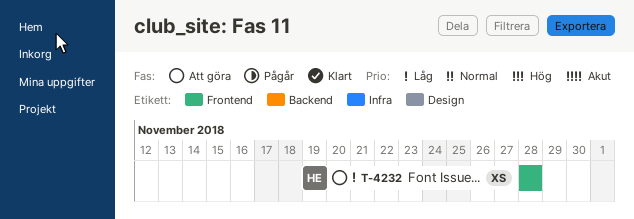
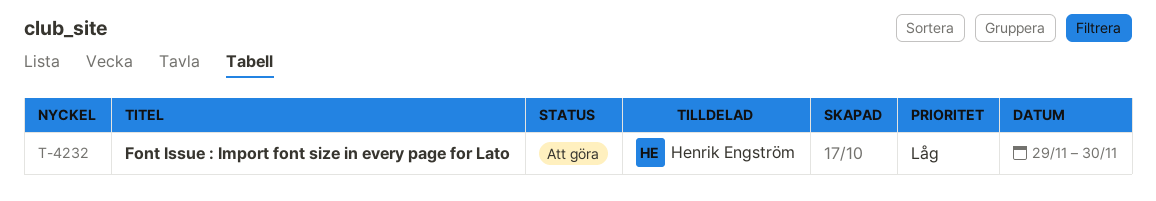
T-4232, start: Nov 28 -> Nov 29
T-4232, due: Nov 28 -> Nov 30

